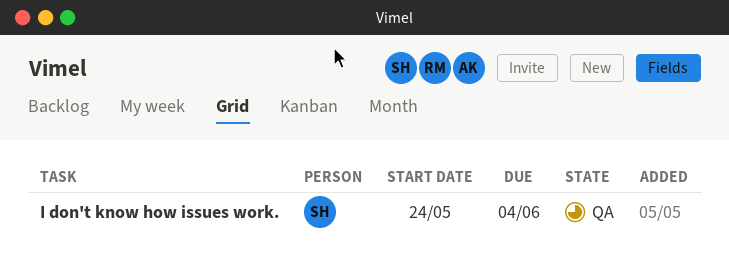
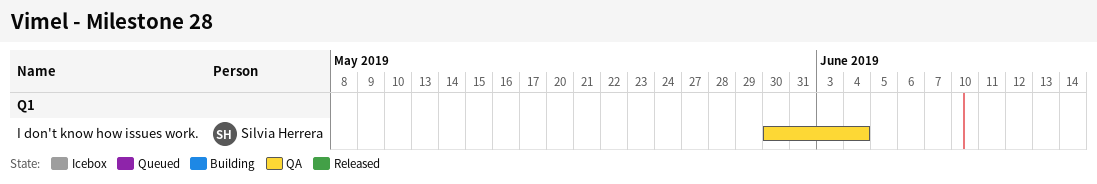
I don't know how issues work., start: May 24 -> May 30

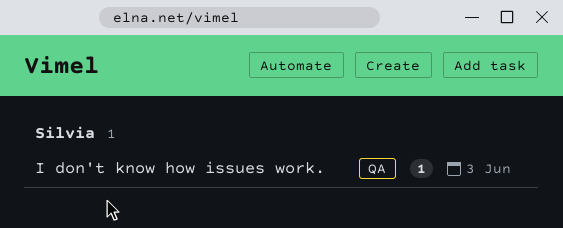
I don't know how issues work., due: Jun 4 -> Jun 3

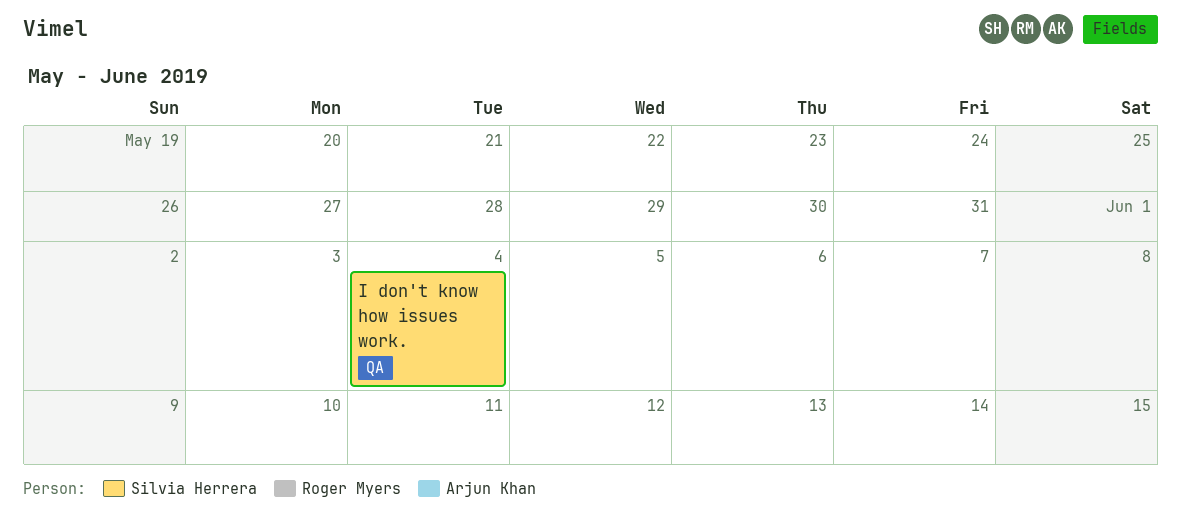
I don't know how issues work., due: Jun 3 -> Jun 4

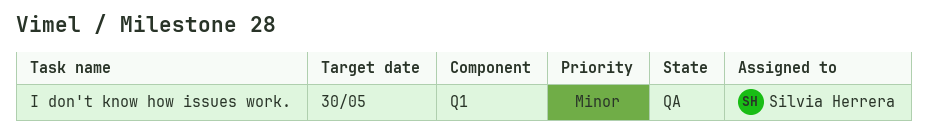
I don't know how issues work., due: Jun 4 -> May 30

